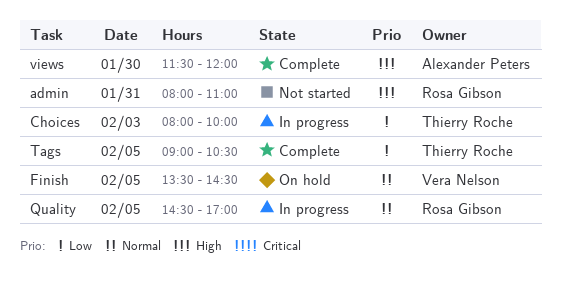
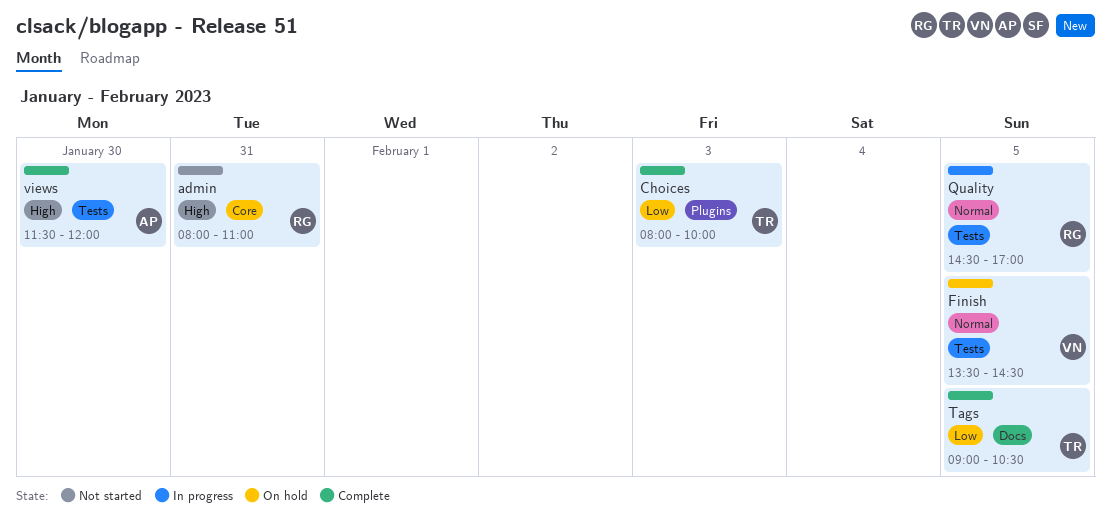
Choices, status: In progress -> Complete

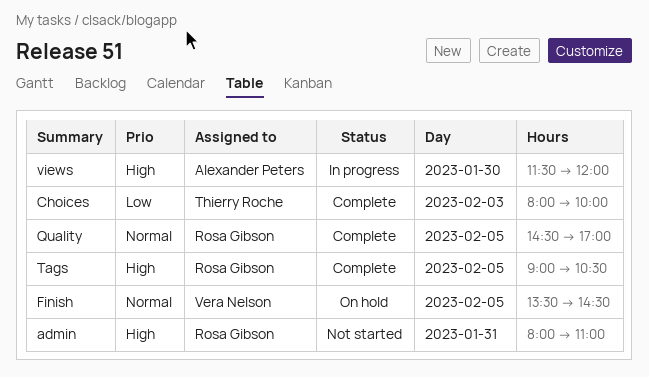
Quality, status: In progress -> Complete
Tags, owner: Thierry Roche -> Rosa Gibson
Tags, priority: Low -> High
views, status: Complete -> In progress

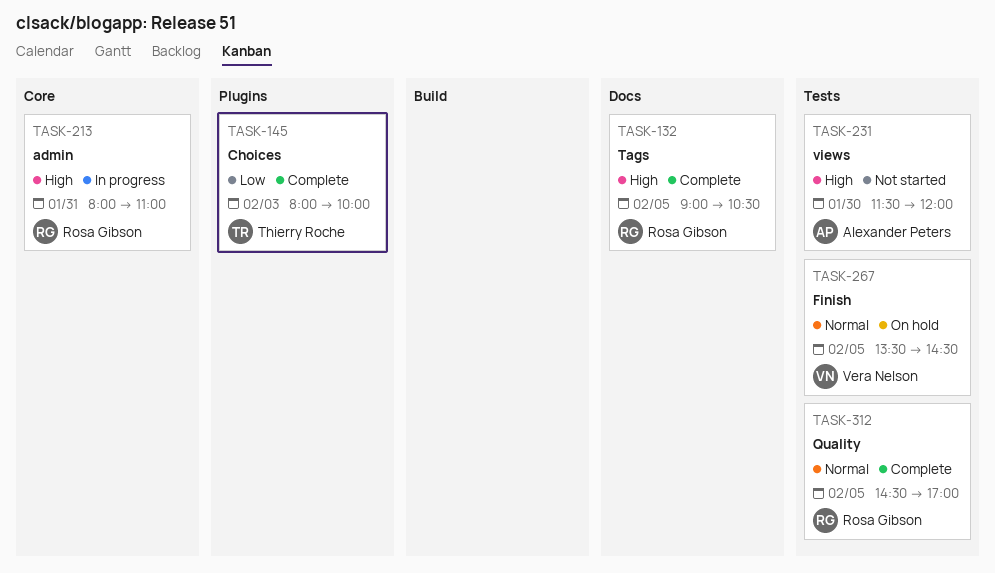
admin, status: Not started -> In progress
views, status: In progress -> Not started

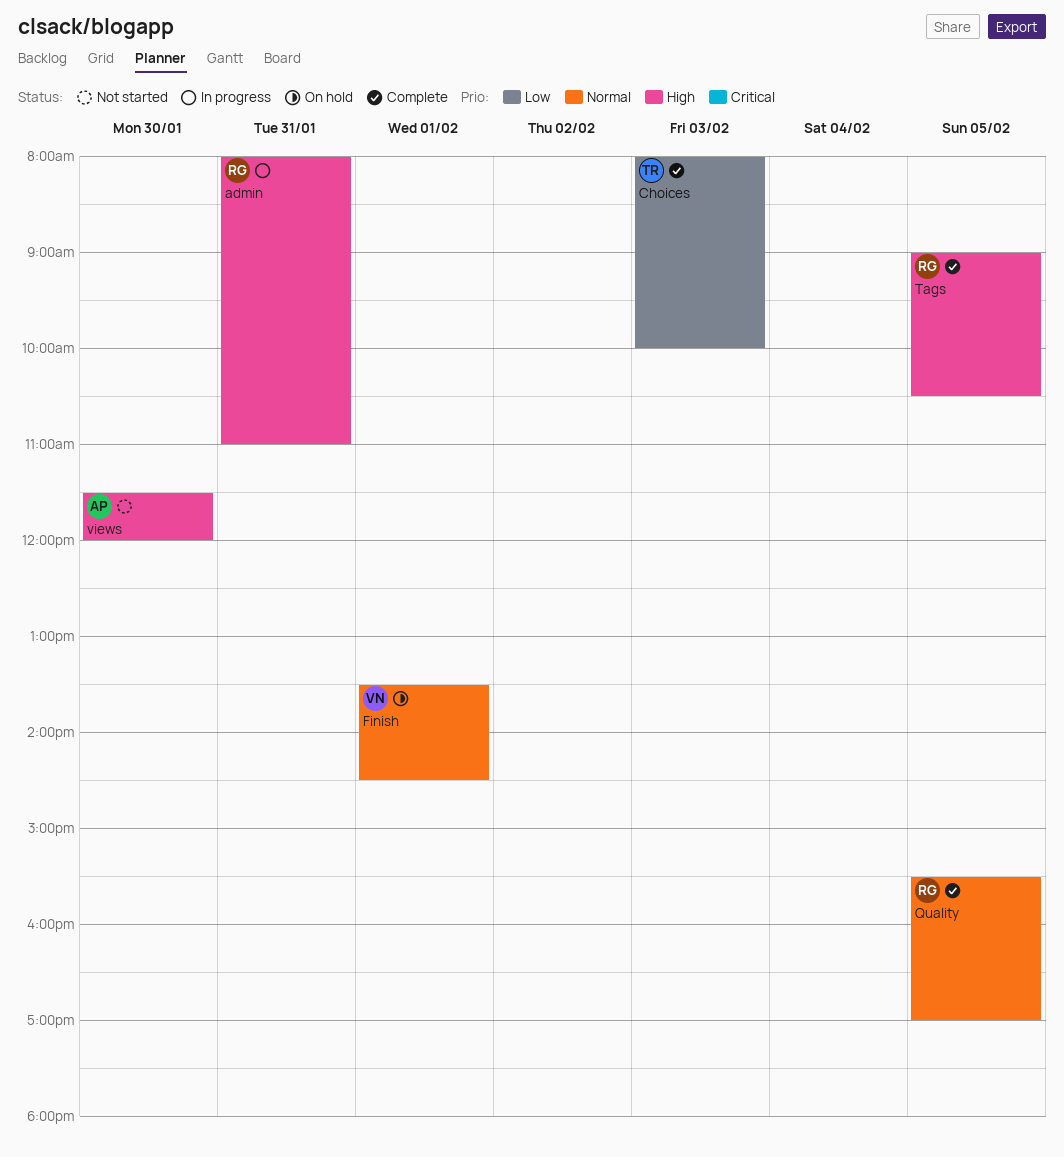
Finish, day: Feb 5 -> Feb 1
Quality, begins: 14:30 -> 15:30

